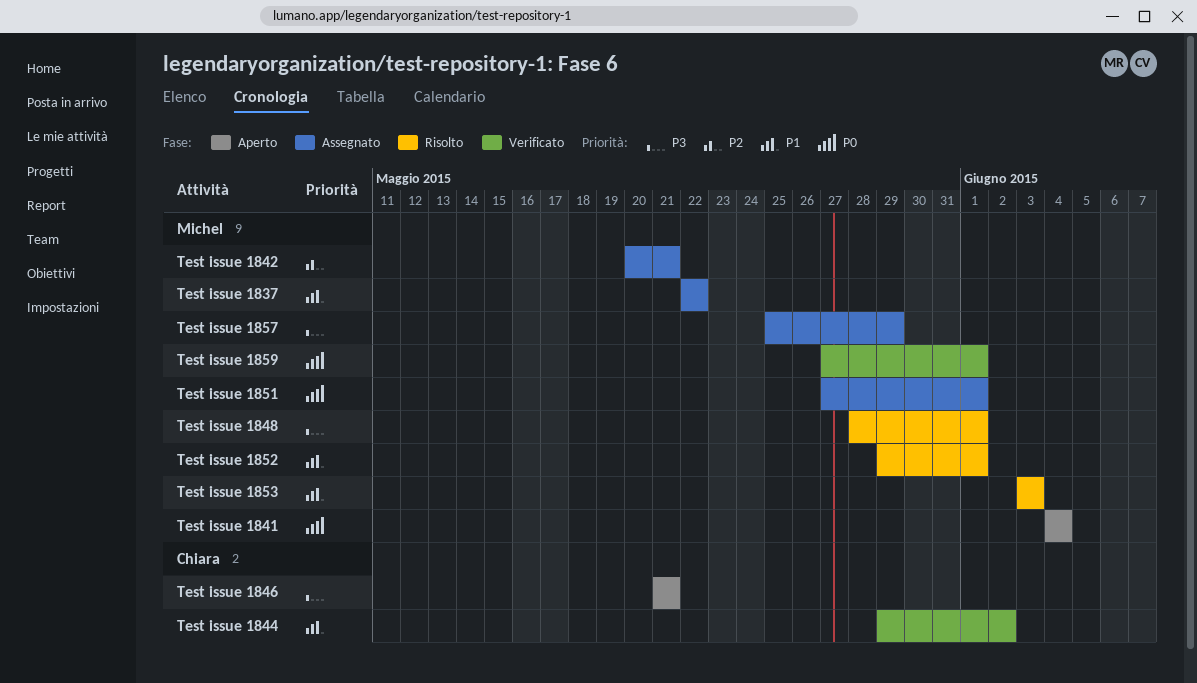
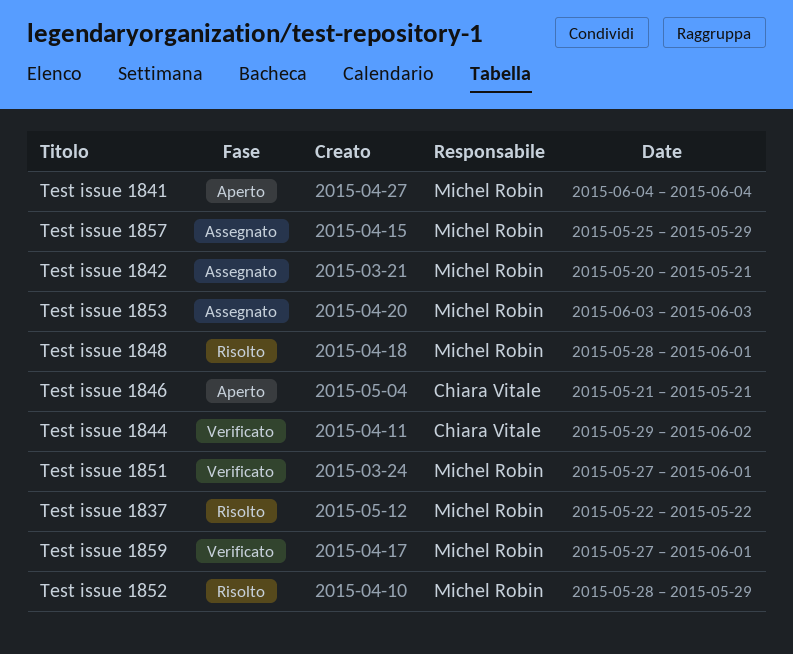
Test issue 1837, status: Assegnato -> Risolto
Test issue 1851, status: Assegnato -> Verificato
Test issue 1852, start: May 29 -> May 28
Test issue 1852, due: Jun 1 -> May 29
Test issue 1853, status: Risolto -> Assegnato

